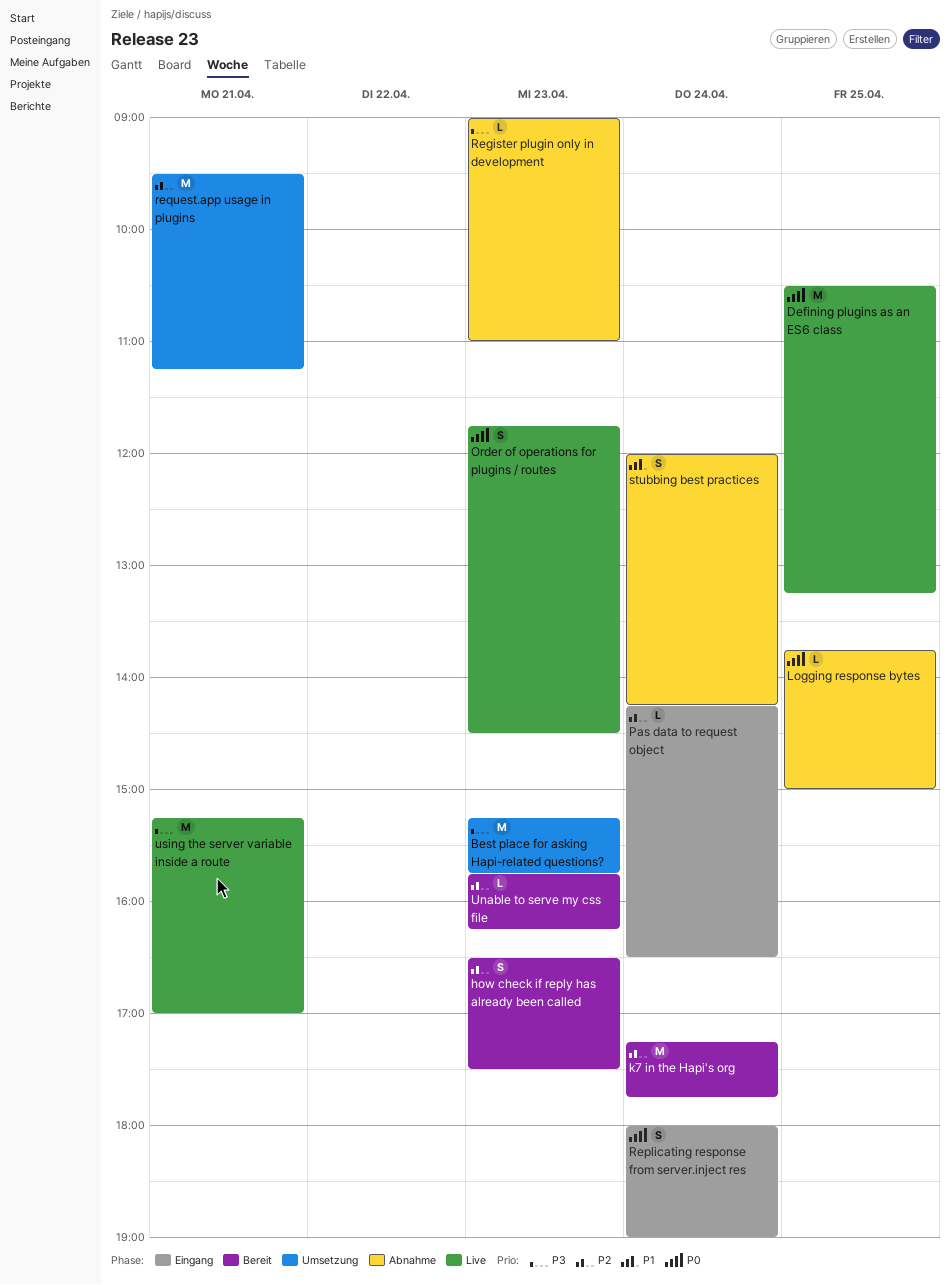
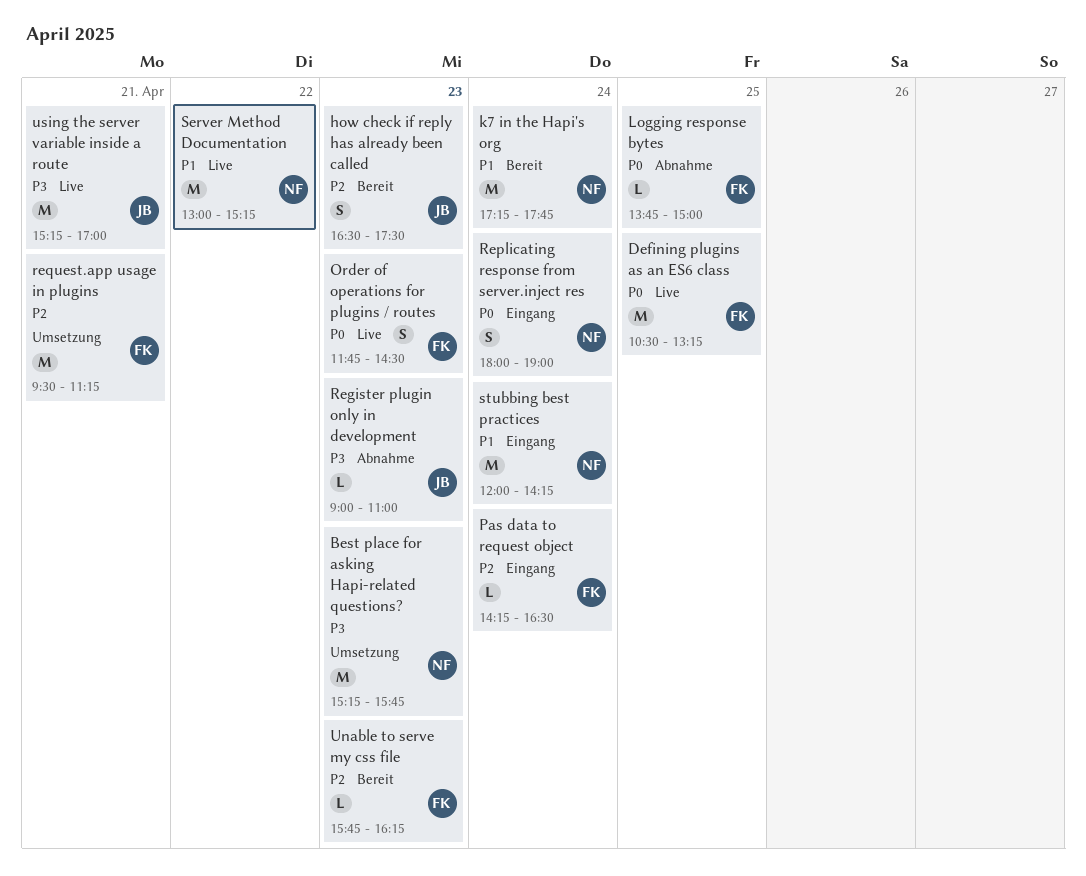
k7 in the Hapi's org, priority: P2 -> P1
Server Method Documentation: none -> present
stubbing best practices, status: Abnahme -> Eingang
stubbing best practices, estimate: S -> M

